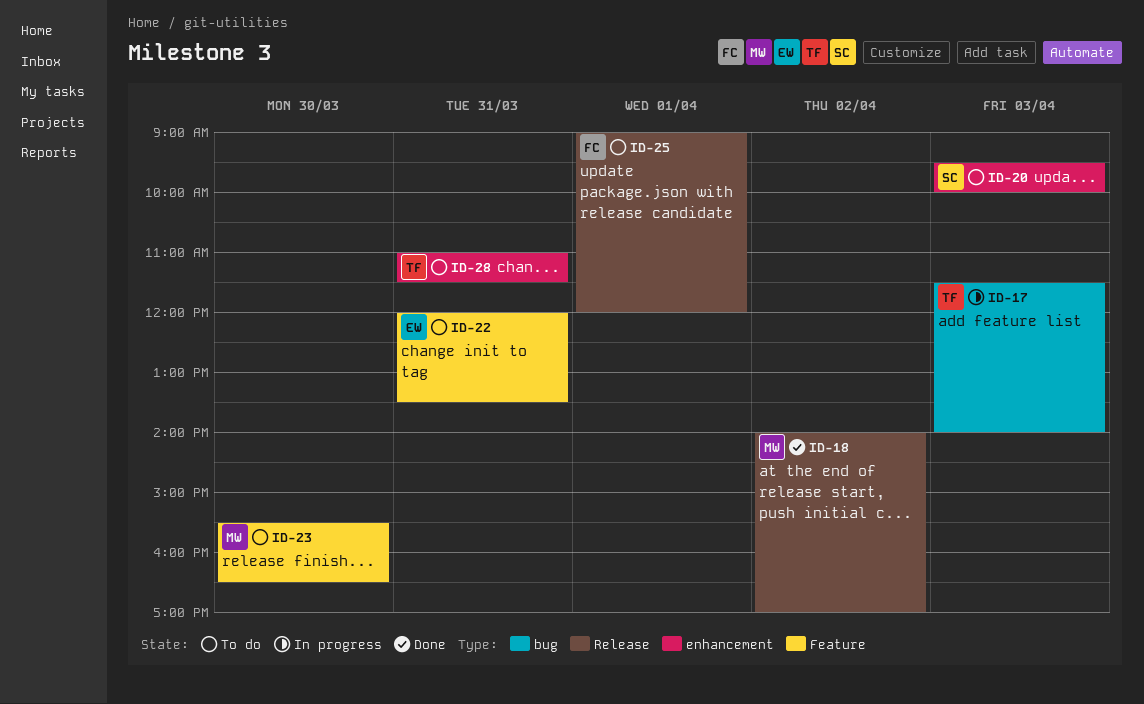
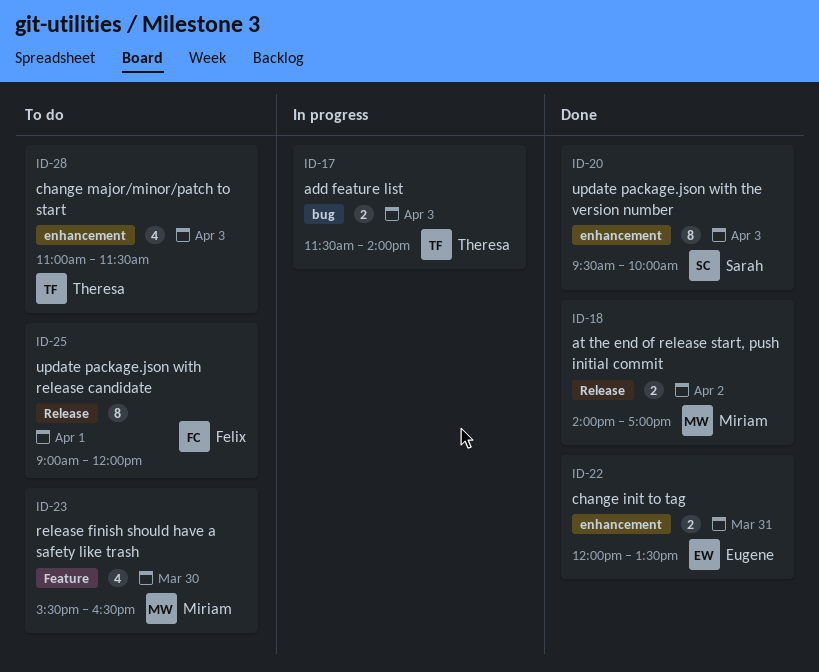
ID-20, status: To do -> Done
ID-22, status: To do -> Done
ID-22, label: Feature -> enhancement
ID-28, day: Mar 31 -> Apr 3

